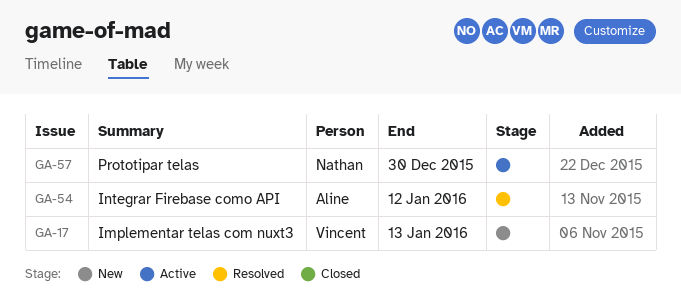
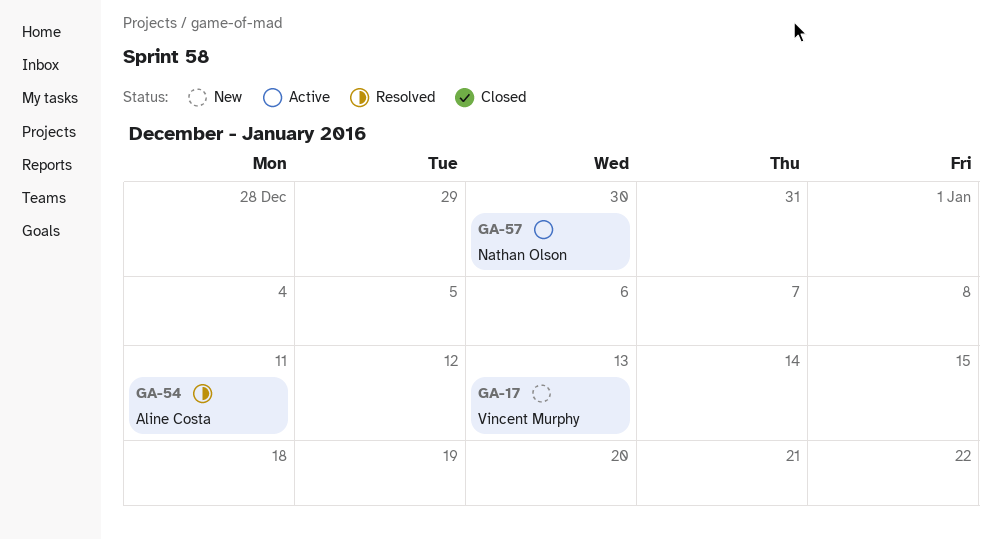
GA-54, due: Jan 12 -> Jan 11

